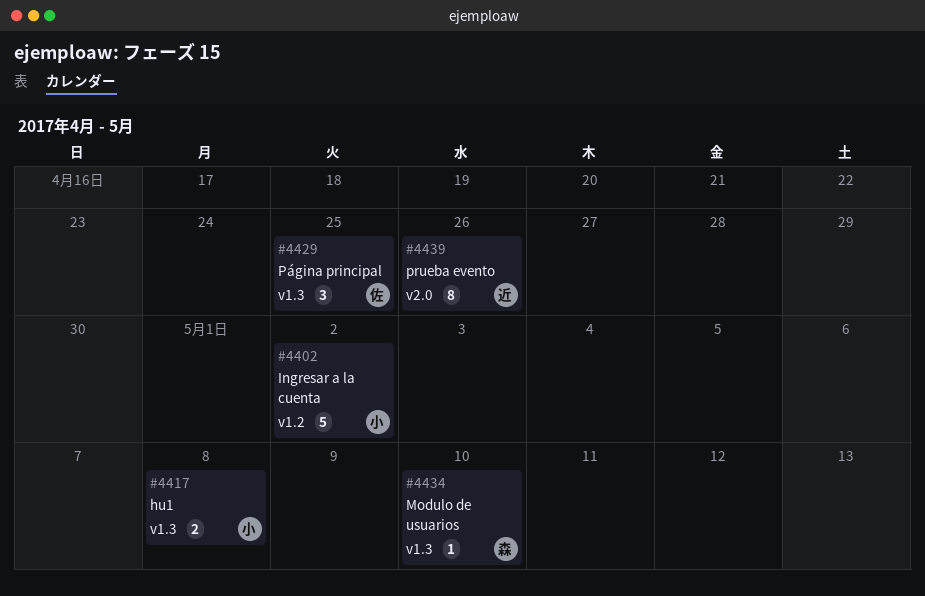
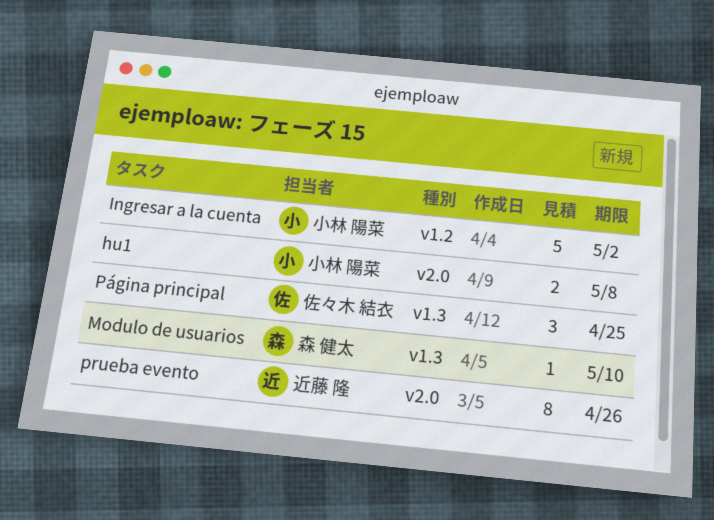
hu1, label: v1.3 -> v2.0

